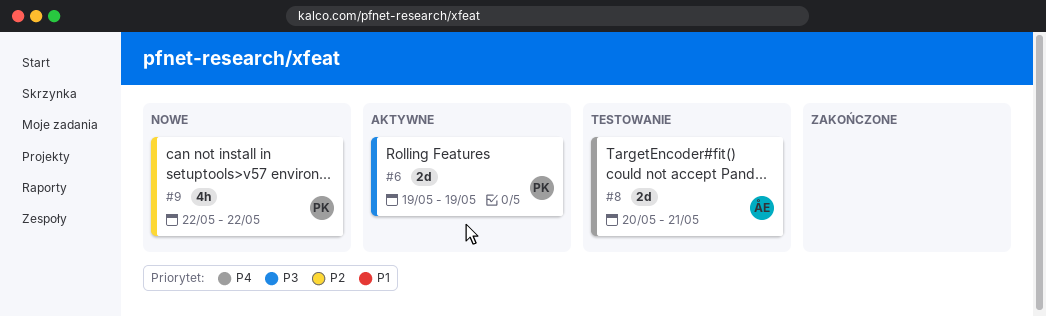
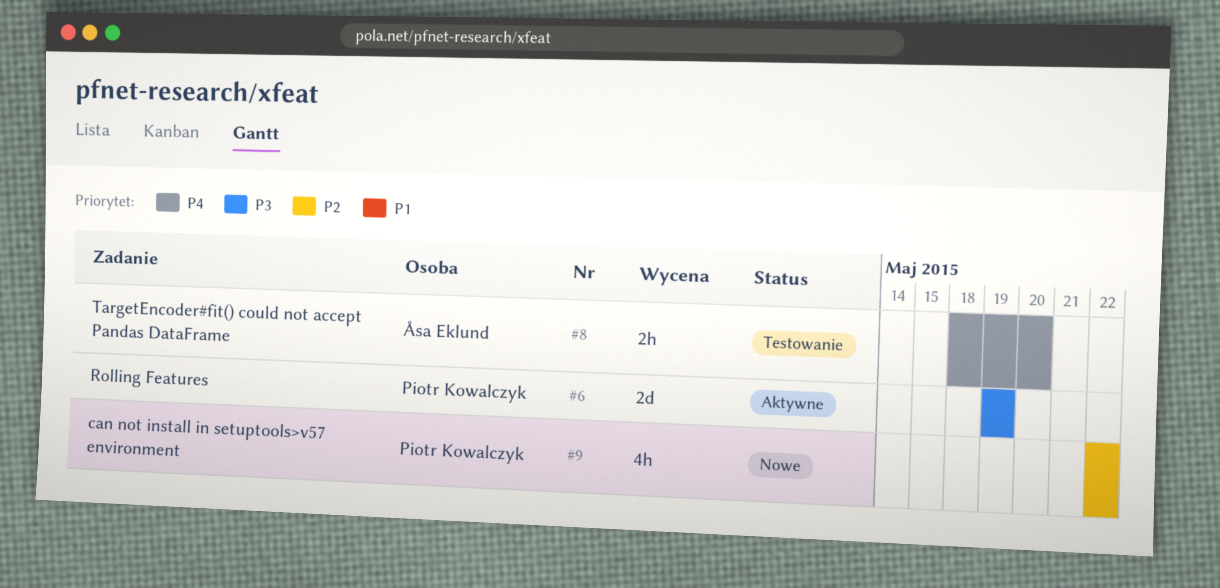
#8, estimate: 2d -> 2h
#8, start: May 20 -> May 18
#8, due: May 21 -> May 20

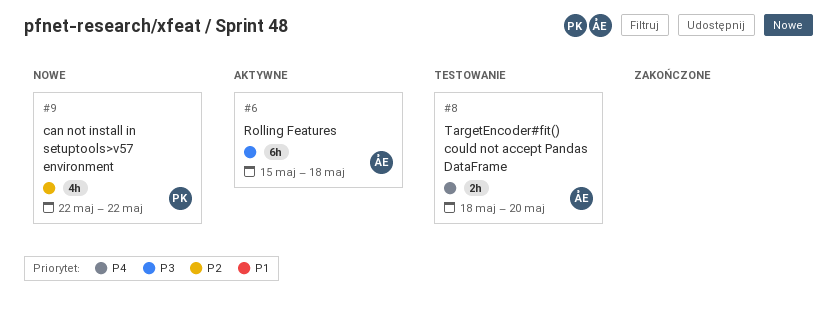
#6, owner: Piotr Kowalczyk -> Åsa Eklund
#6, estimate: 2d -> 6h
#6, start: May 19 -> May 15
#6, due: May 19 -> May 18

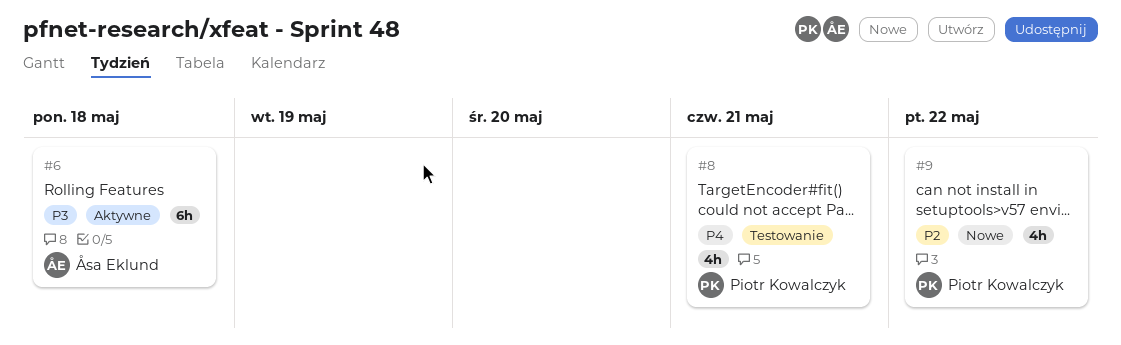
#8, owner: Åsa Eklund -> Piotr Kowalczyk
#8, estimate: 2h -> 4h
#8, due: May 20 -> May 21

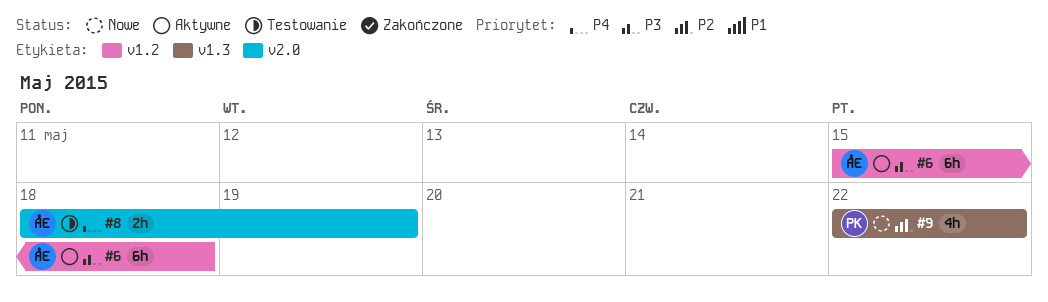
#8, owner: Piotr Kowalczyk -> Åsa Eklund
#8, estimate: 4h -> 2h
#8, due: May 21 -> May 19

